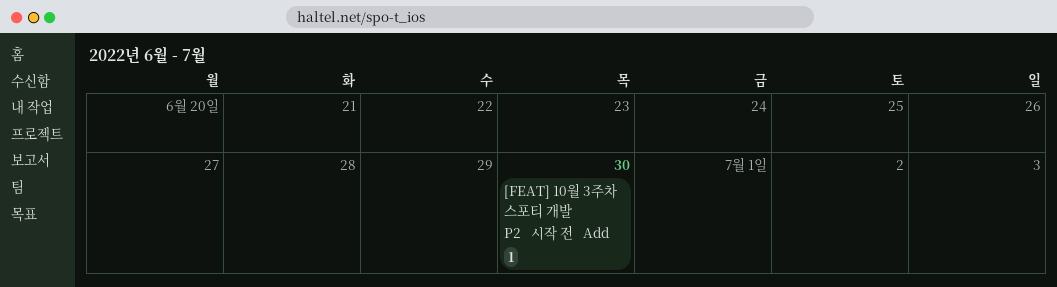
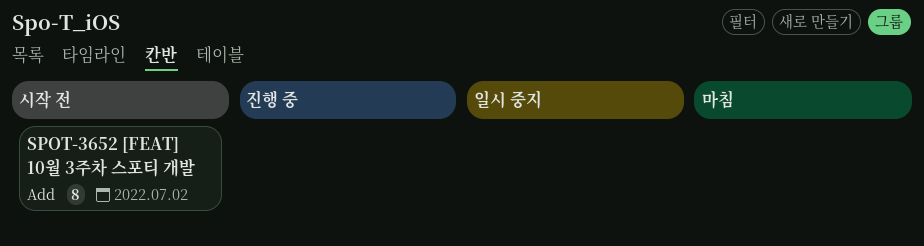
[FEAT] 10월 3주차 스포티 개발, estimate: 1 -> 8
[FEAT] 10월 3주차 스포티 개발, due: Jun 30 -> Jul 2

